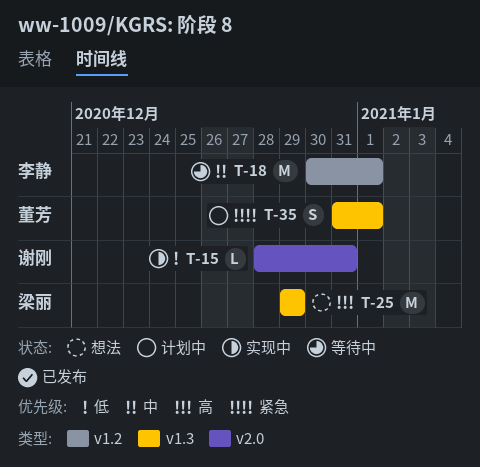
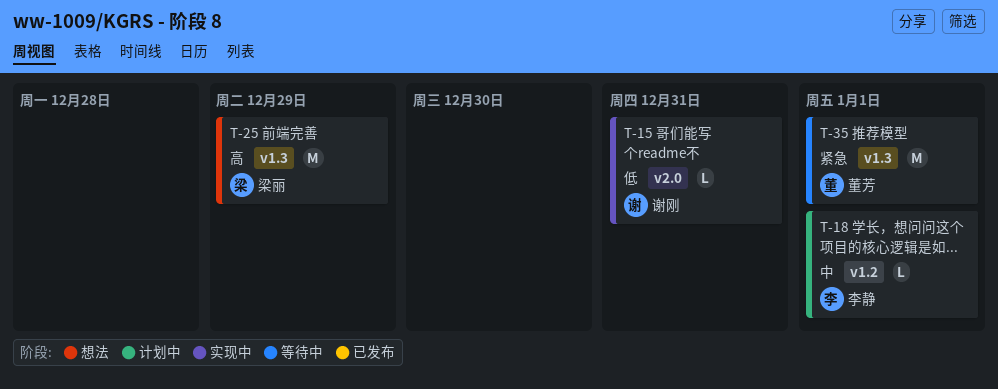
T-18, status: 等待中 -> 计划中
T-18, estimate: M -> L
T-35, status: 计划中 -> 等待中
T-35, estimate: S -> M

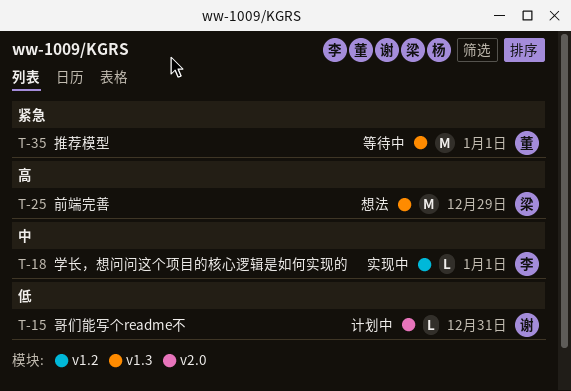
T-15, status: 实现中 -> 计划中
T-18, status: 计划中 -> 实现中

